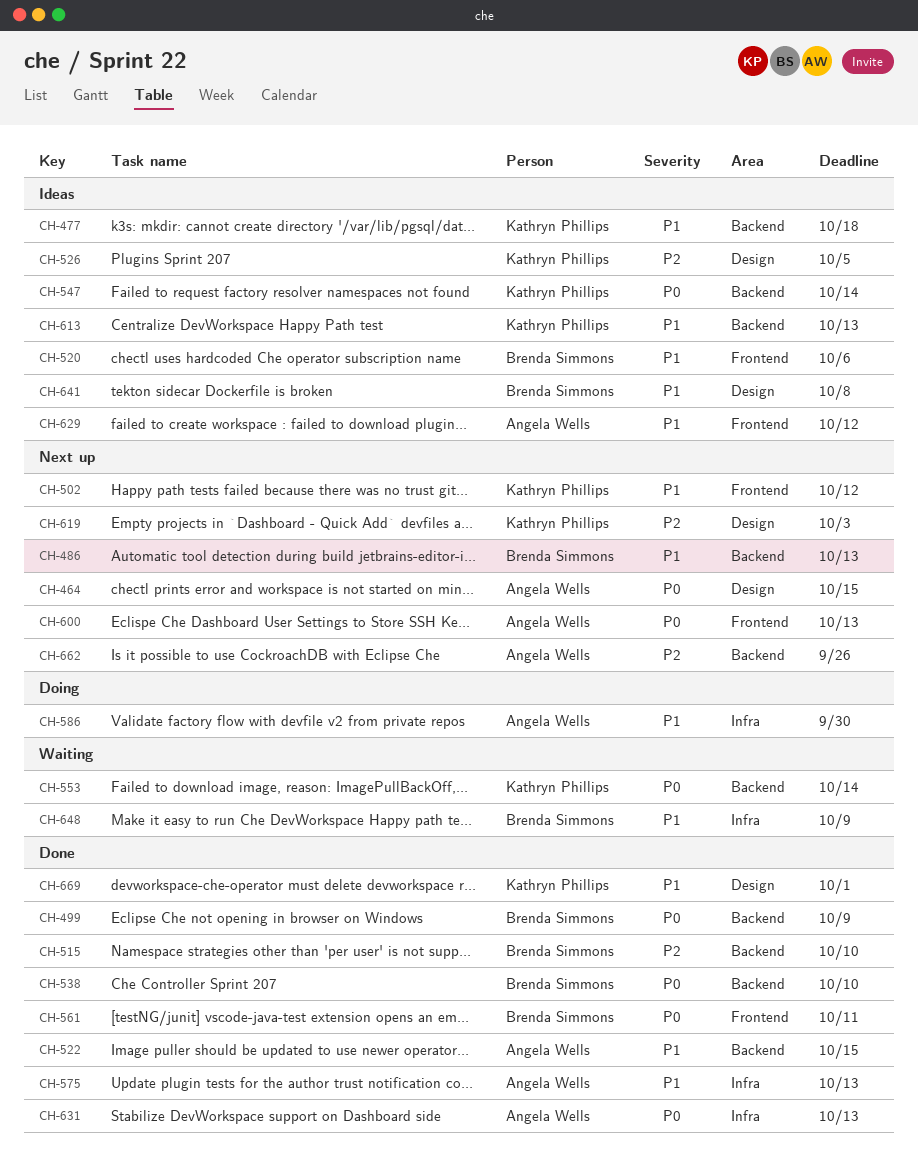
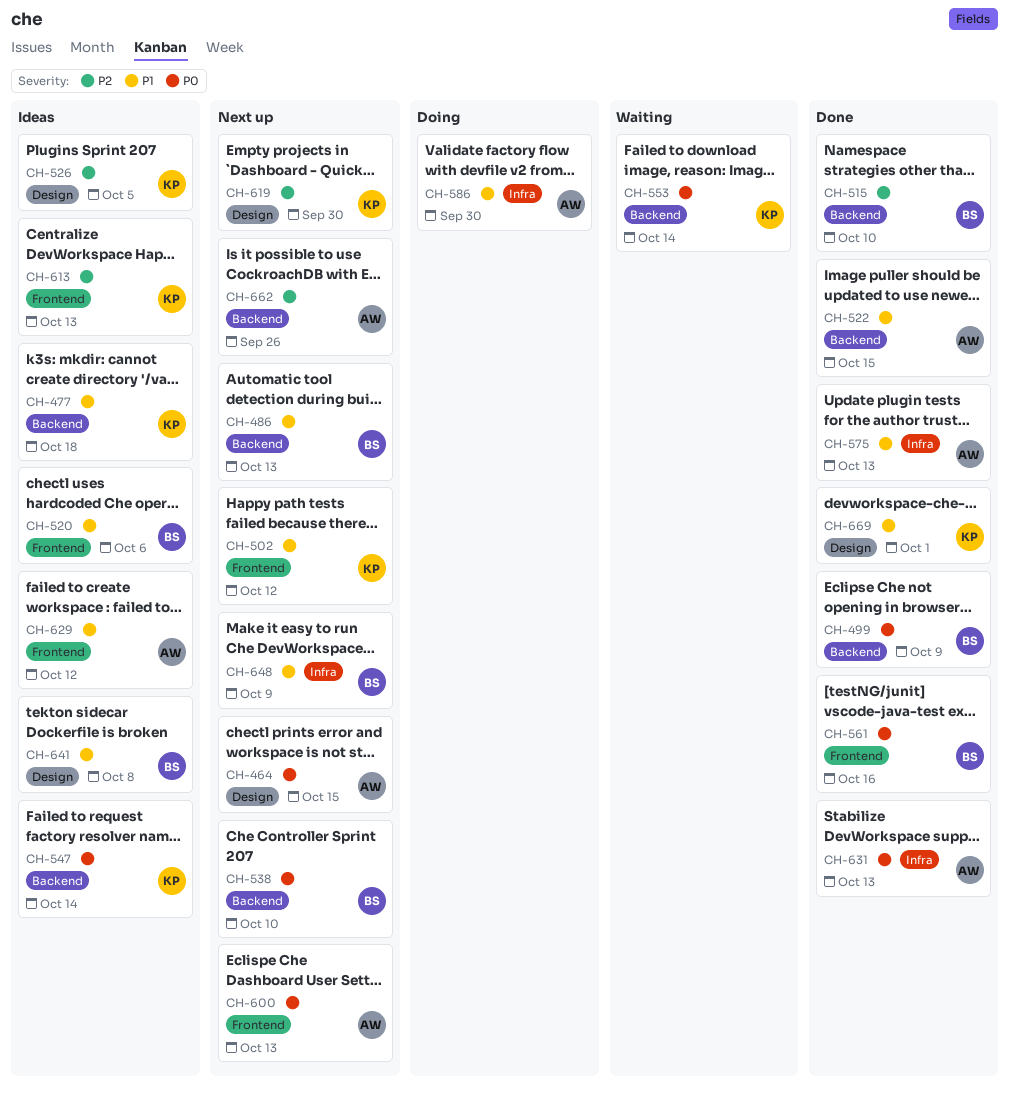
CH-538, status: Done -> Next up
CH-561, due: Oct 11 -> Oct 16
CH-613, priority: P1 -> P2
CH-613, label: Backend -> Frontend
CH-619, due: Oct 3 -> Sep 30
CH-648, status: Waiting -> Next up

